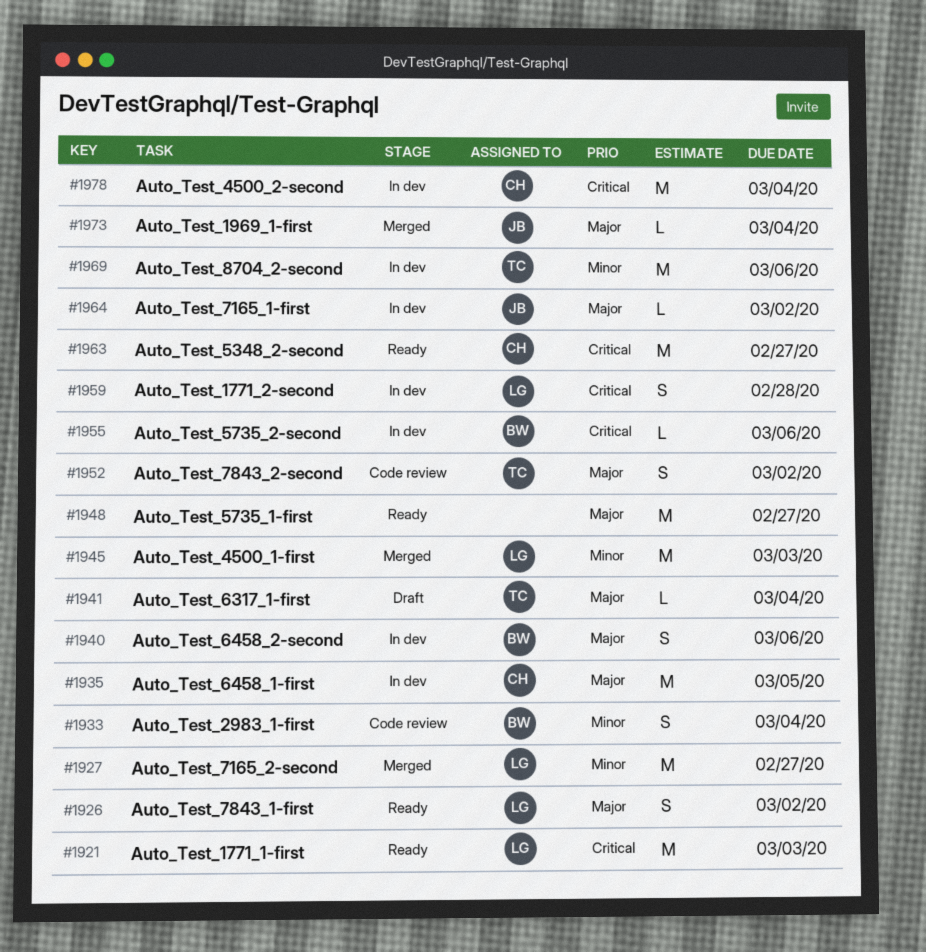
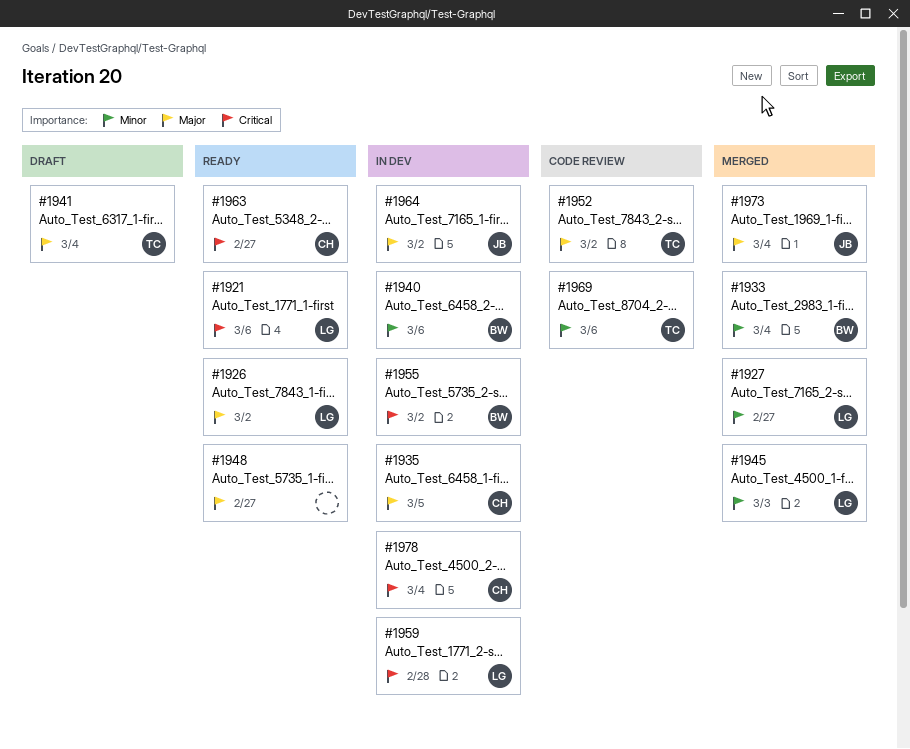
#1921, due: Mar 3 -> Mar 6
#1933, status: Code review -> Merged
#1940, priority: Major -> Minor
#1955, due: Mar 6 -> Mar 2
#1969, status: In dev -> Code review

